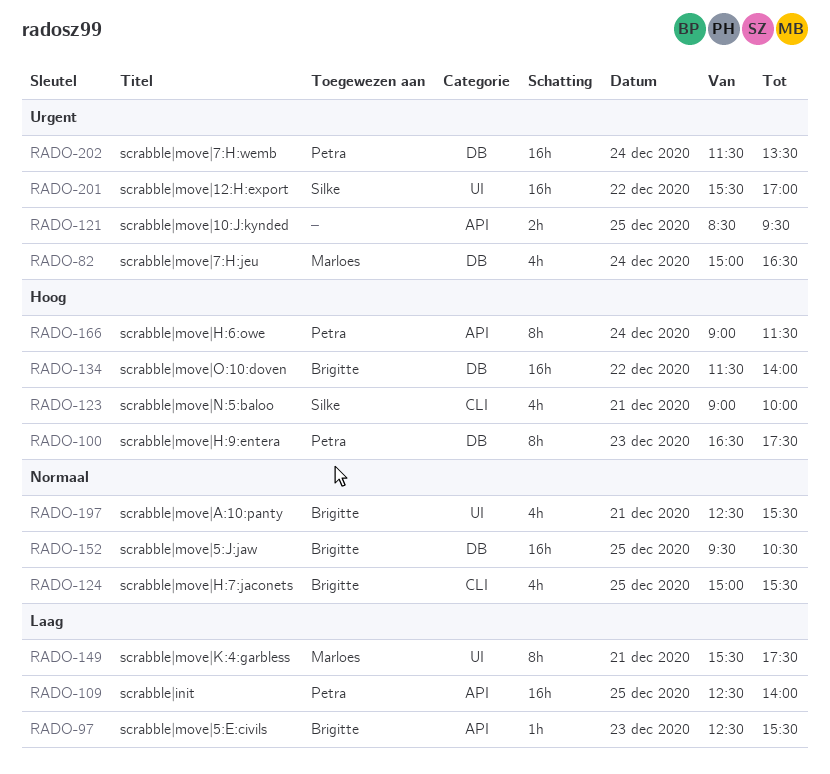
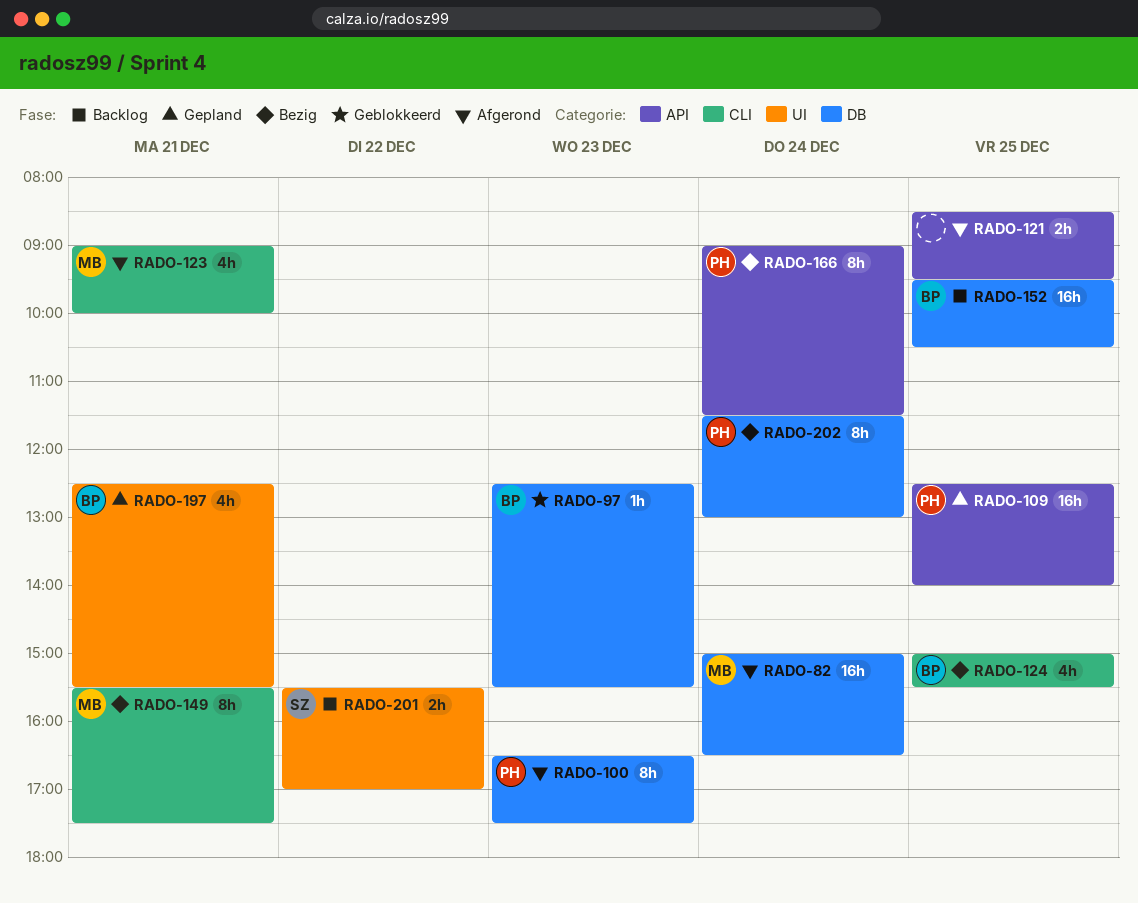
RADO-82, estimate: 4h -> 16h
RADO-97, label: API -> DB
RADO-123, owner: Silke -> Marloes
RADO-134: present -> none
RADO-149, label: UI -> CLI
RADO-201, estimate: 16h -> 2h
RADO-202, estimate: 16h -> 8h
RADO-202, ends: 13:30 -> 13:00

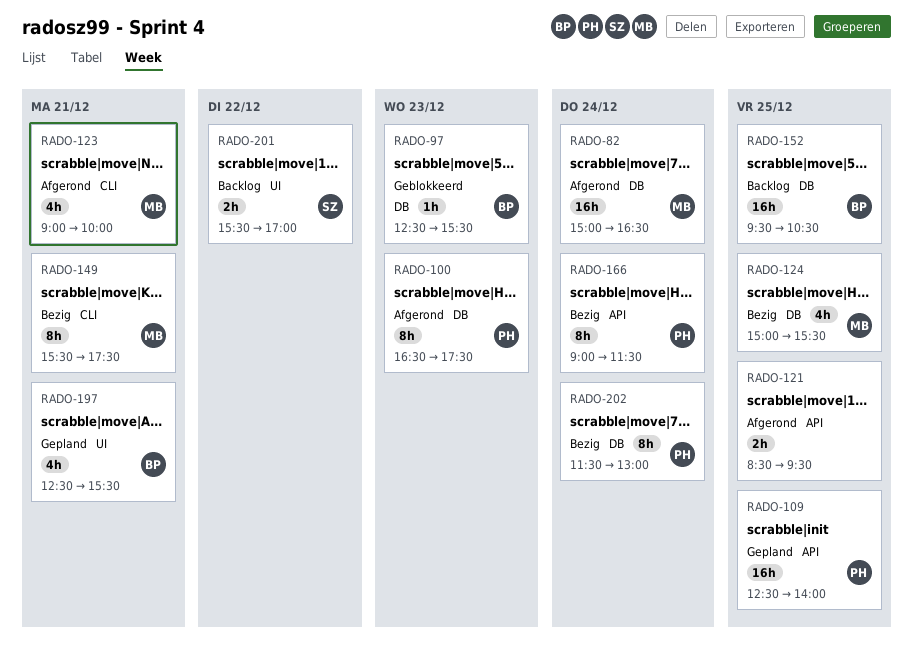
RADO-124, owner: BP -> MB
RADO-124, label: CLI -> DB

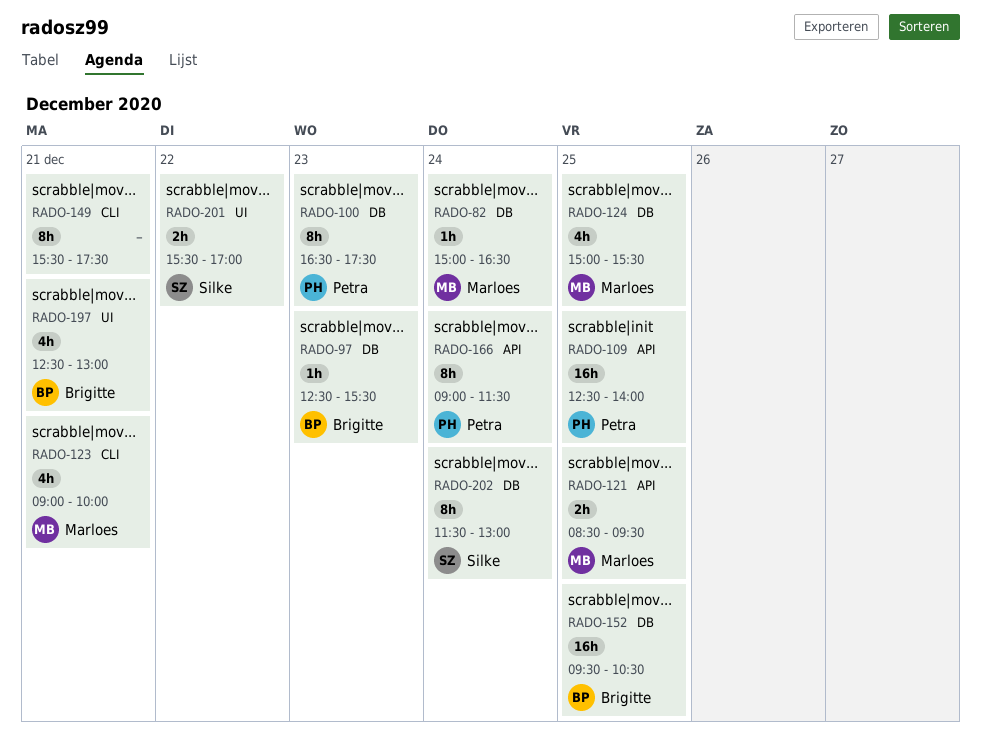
RADO-82, estimate: 16h -> 1h
RADO-121, owner: none -> Marloes
RADO-149, owner: Marloes -> none
RADO-197, ends: 15:30 -> 13:00
RADO-202, owner: Petra -> Silke

